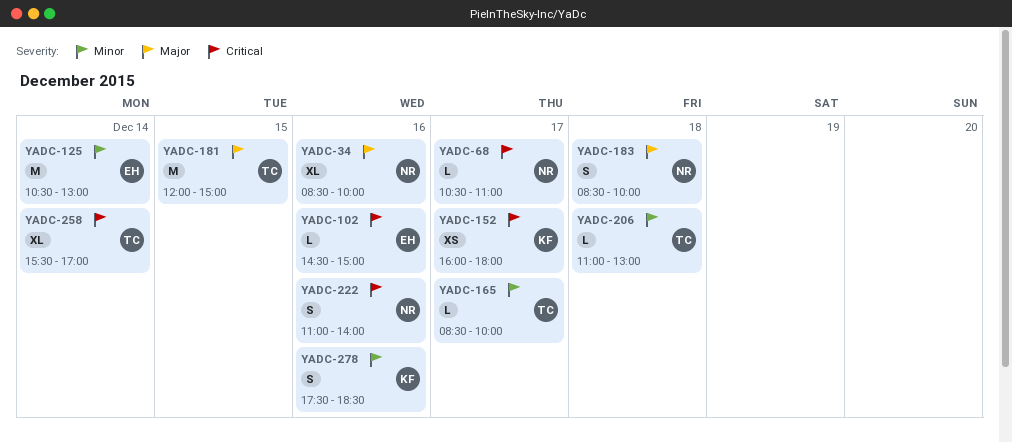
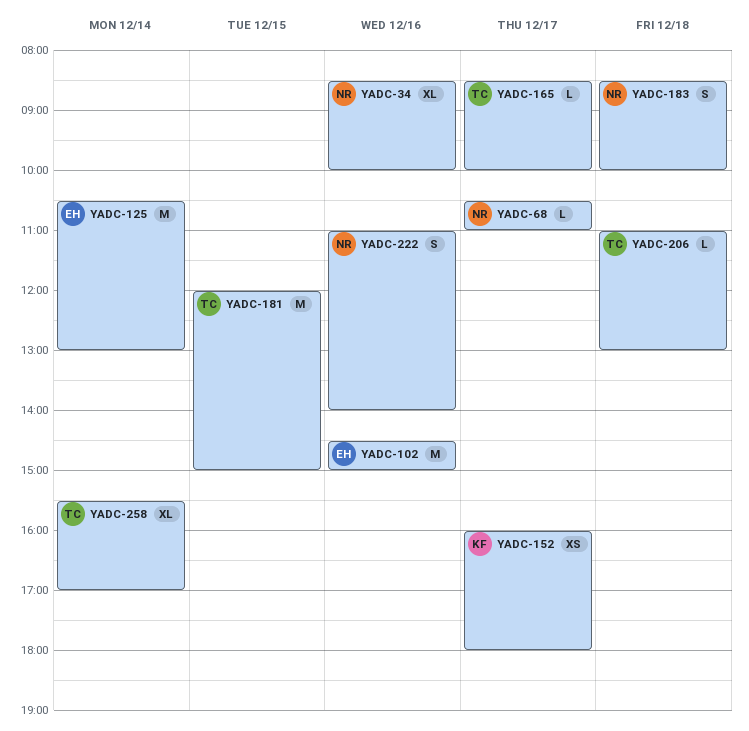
YADC-102, estimate: L -> M
YADC-278: present -> none

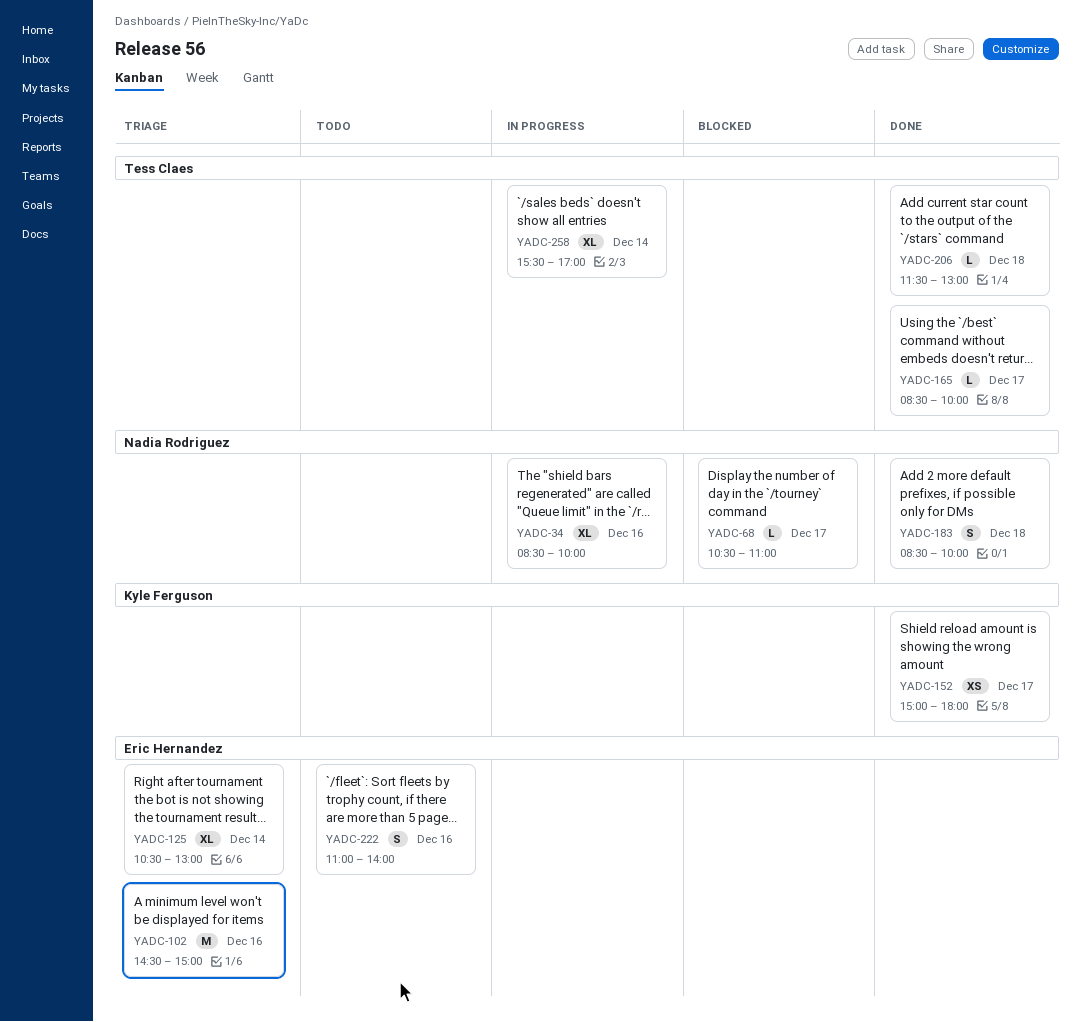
YADC-125, estimate: M -> XL
YADC-152, begins: 16:00 -> 15:00
YADC-181: present -> none
YADC-206, begins: 11:00 -> 11:30
YADC-222, owner: Nadia Rodriguez -> Eric Hernandez

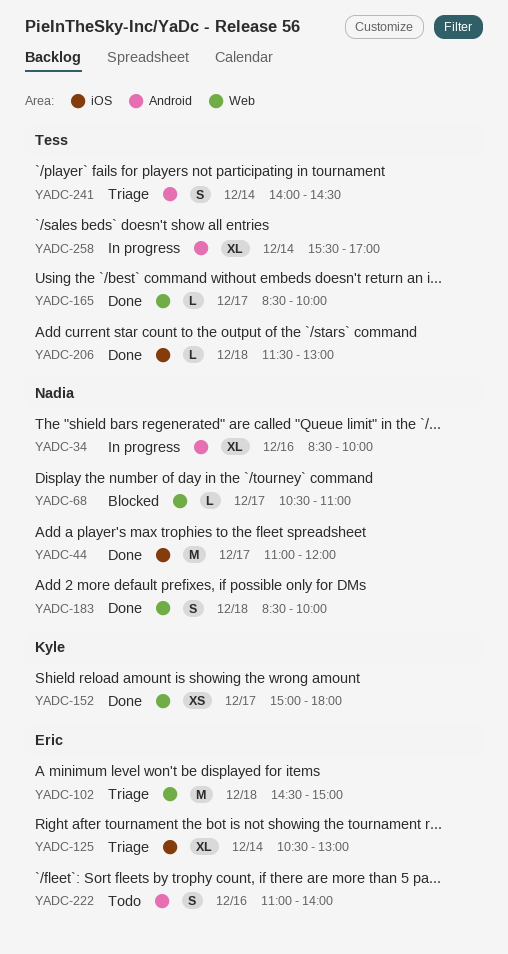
YADC-44: none -> present
YADC-102, day: Dec 16 -> Dec 18
YADC-241: none -> present

